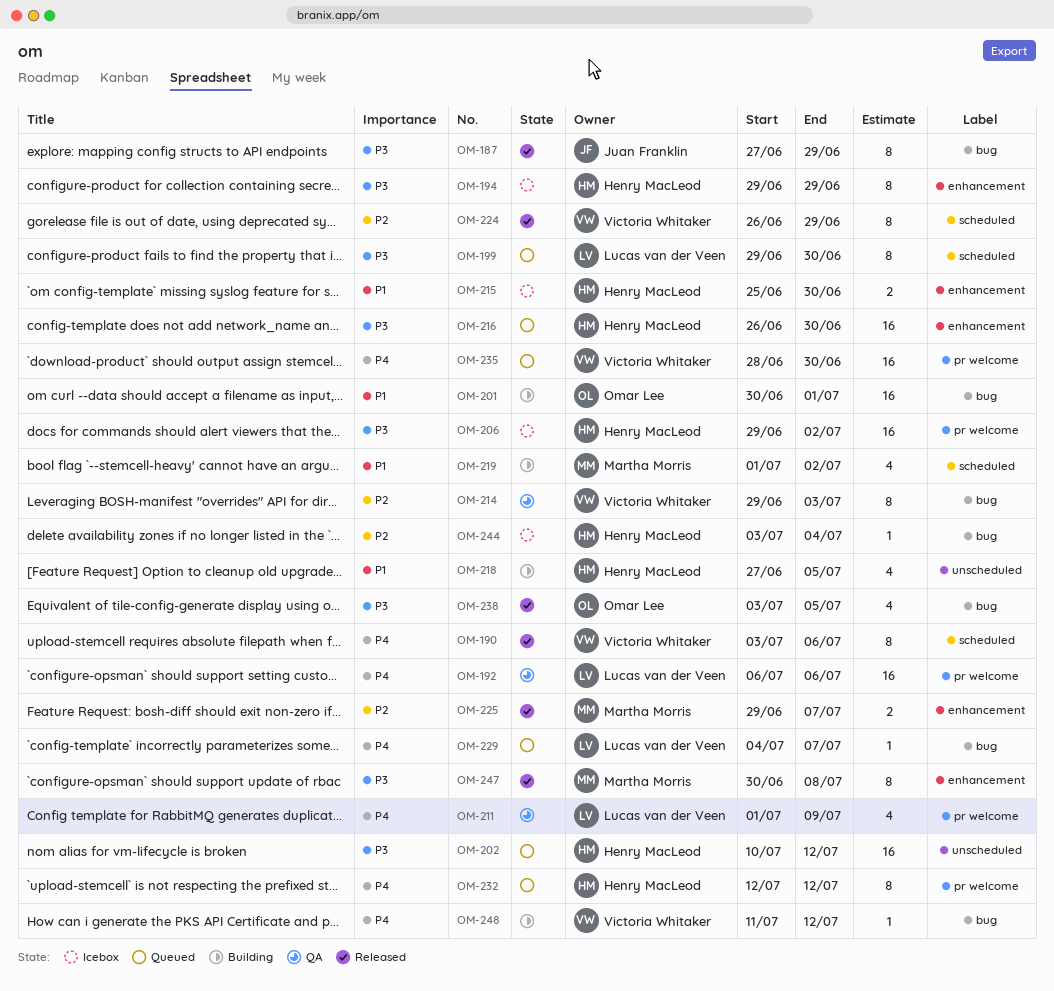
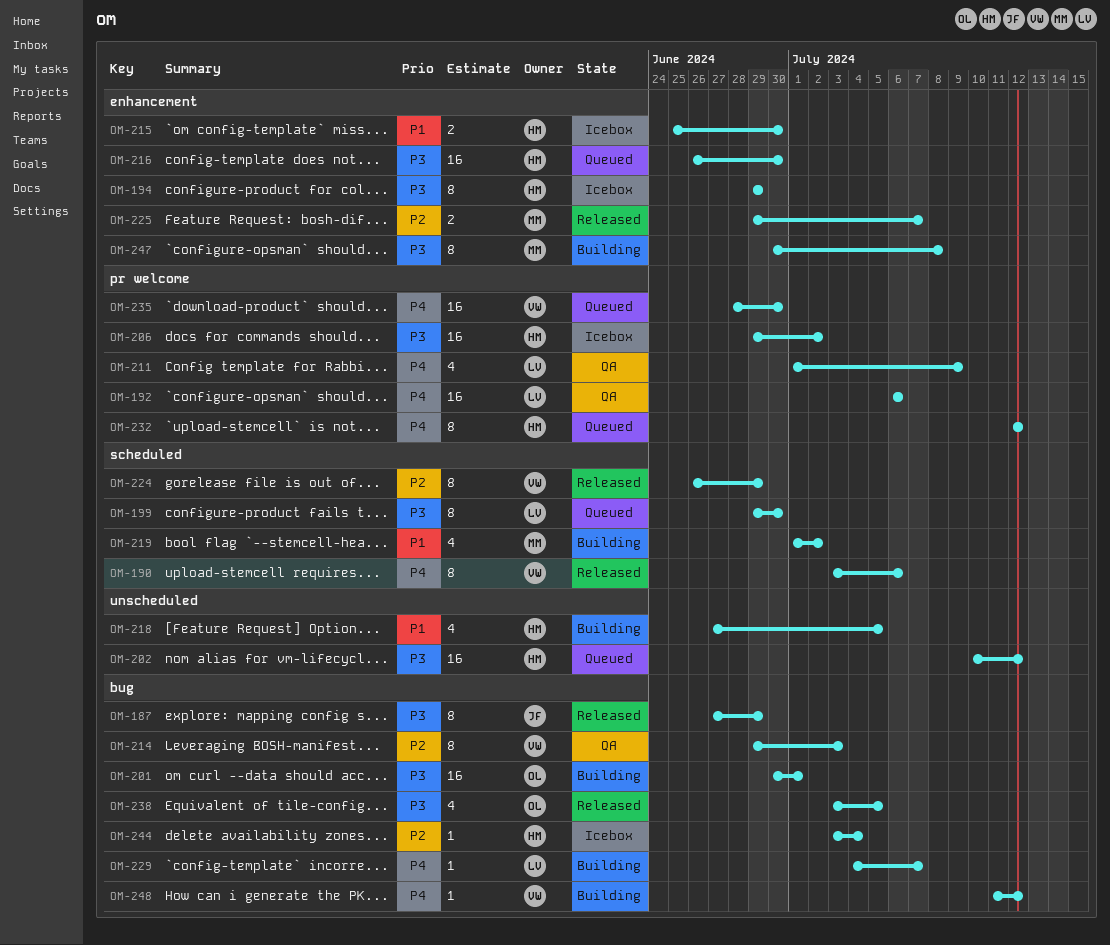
OM-201, priority: P1 -> P3
OM-229, status: Queued -> Building
OM-247, status: Released -> Building

